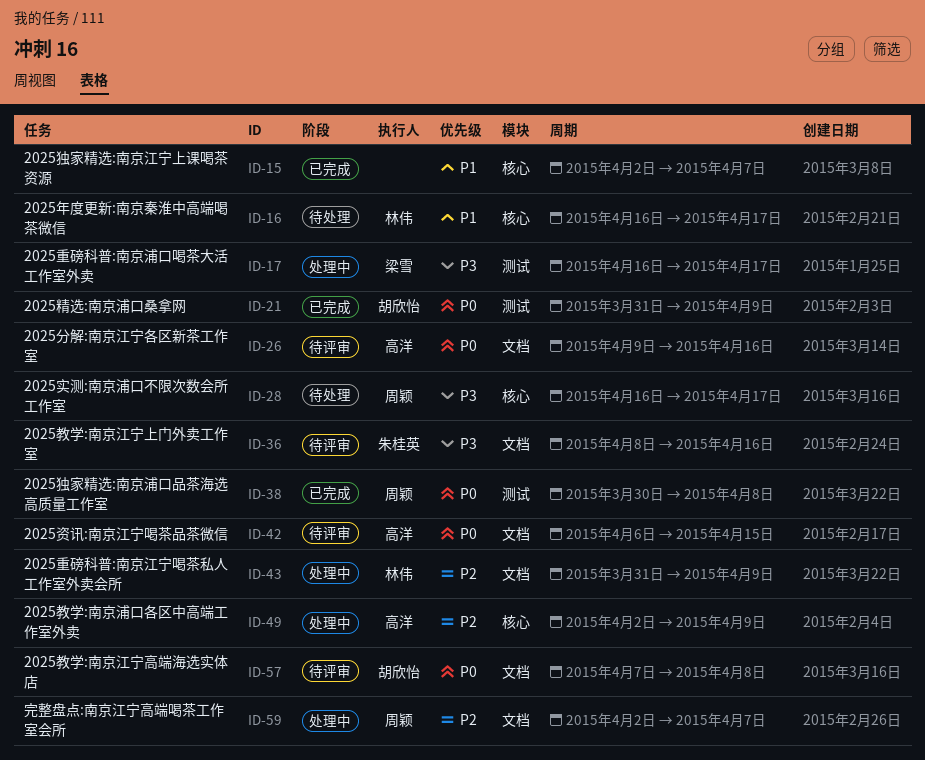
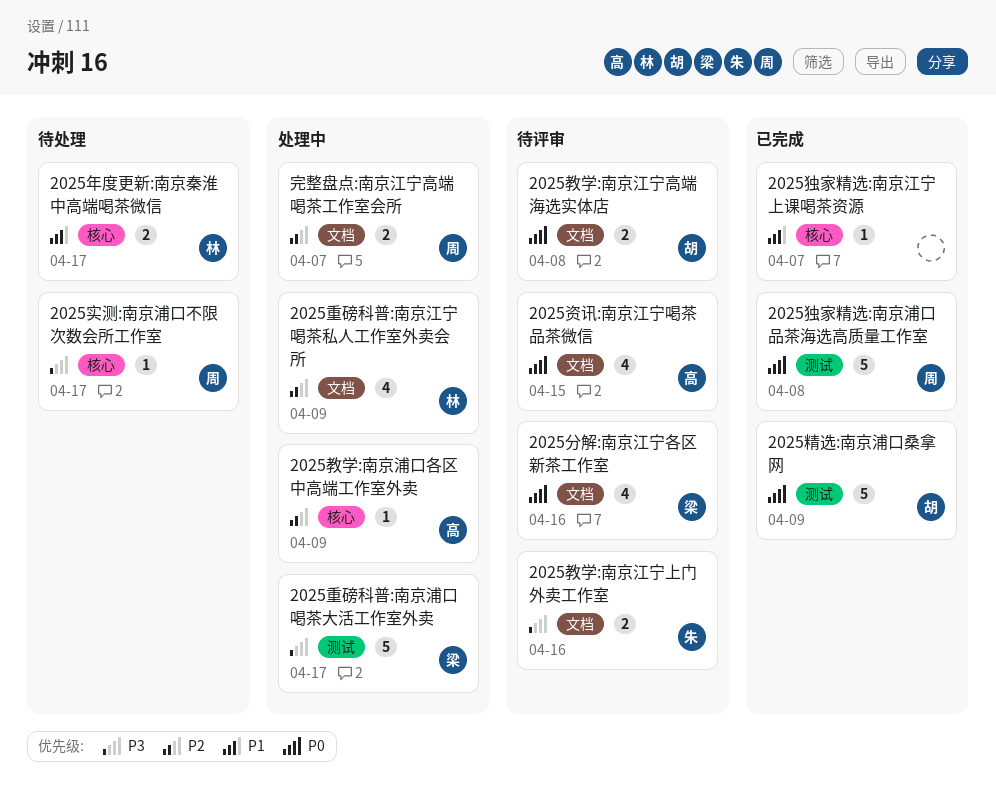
2025分解:南京江宁各区新茶工作室, owner: 高洋 -> 梁雪

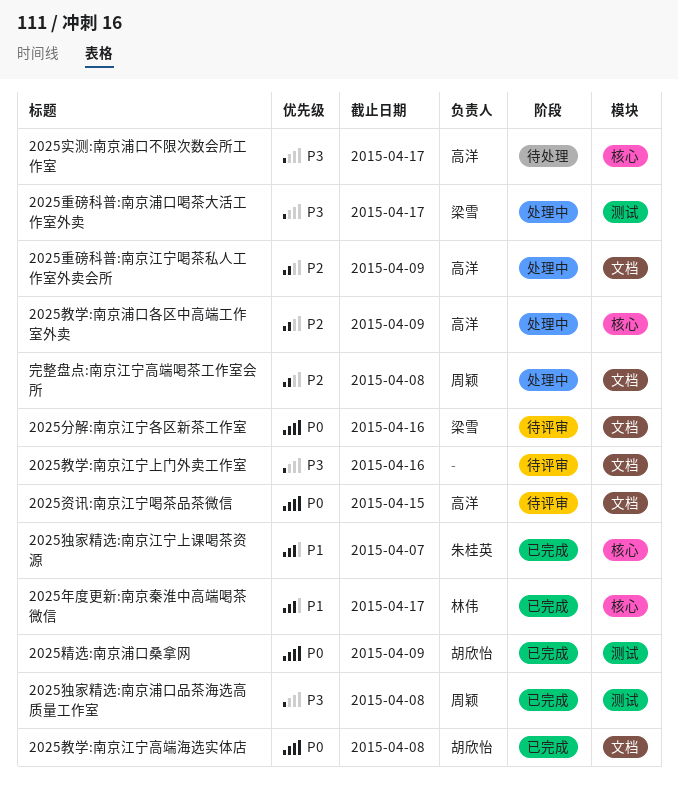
2025实测:南京浦口不限次数会所工作室, owner: 周颖 -> 高洋
2025年度更新:南京秦淮中高端喝茶微信, status: 待处理 -> 已完成
2025教学:南京江宁上门外卖工作室, owner: 朱桂英 -> none
2025教学:南京江宁高端海选实体店, status: 待评审 -> 已完成
2025独家精选:南京江宁上课喝茶资源, owner: none -> 朱桂英
2025独家精选:南京浦口品茶海选高质量工作室, priority: P0 -> P3
2025重磅科普:南京江宁喝茶私人工作室外卖会所, owner: 林伟 -> 高洋
完整盘点:南京江宁高端喝茶工作室会所, due: Apr 7 -> Apr 8

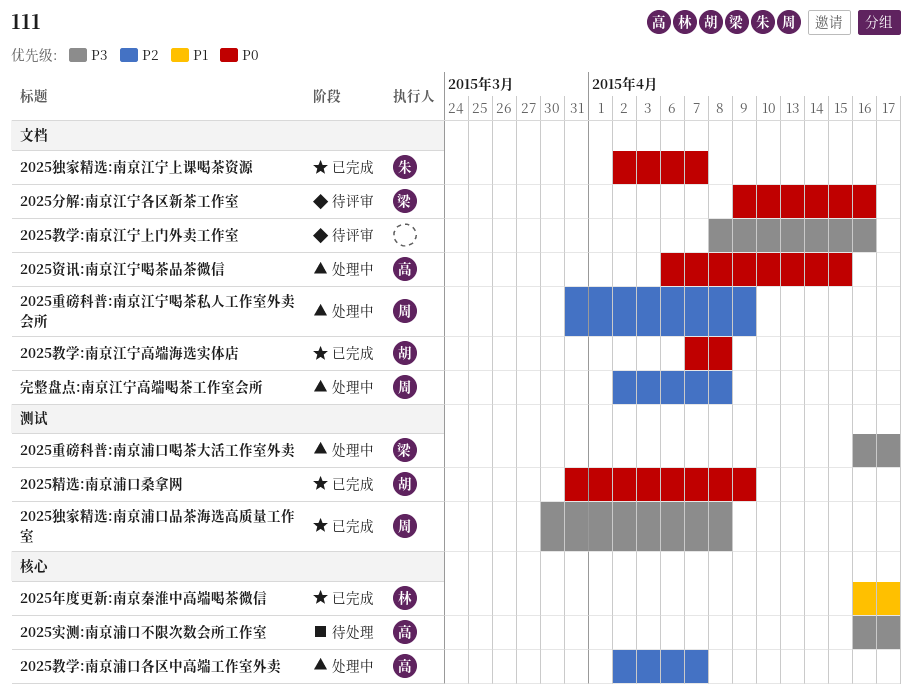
2025教学:南京浦口各区中高端工作室外卖, due: Apr 9 -> Apr 7
2025独家精选:南京江宁上课喝茶资源, priority: P1 -> P0
2025独家精选:南京江宁上课喝茶资源, label: 核心 -> 文档
2025资讯:南京江宁喝茶品茶微信, status: 待评审 -> 处理中
2025重磅科普:南京江宁喝茶私人工作室外卖会所, owner: 高洋 -> 周颖

